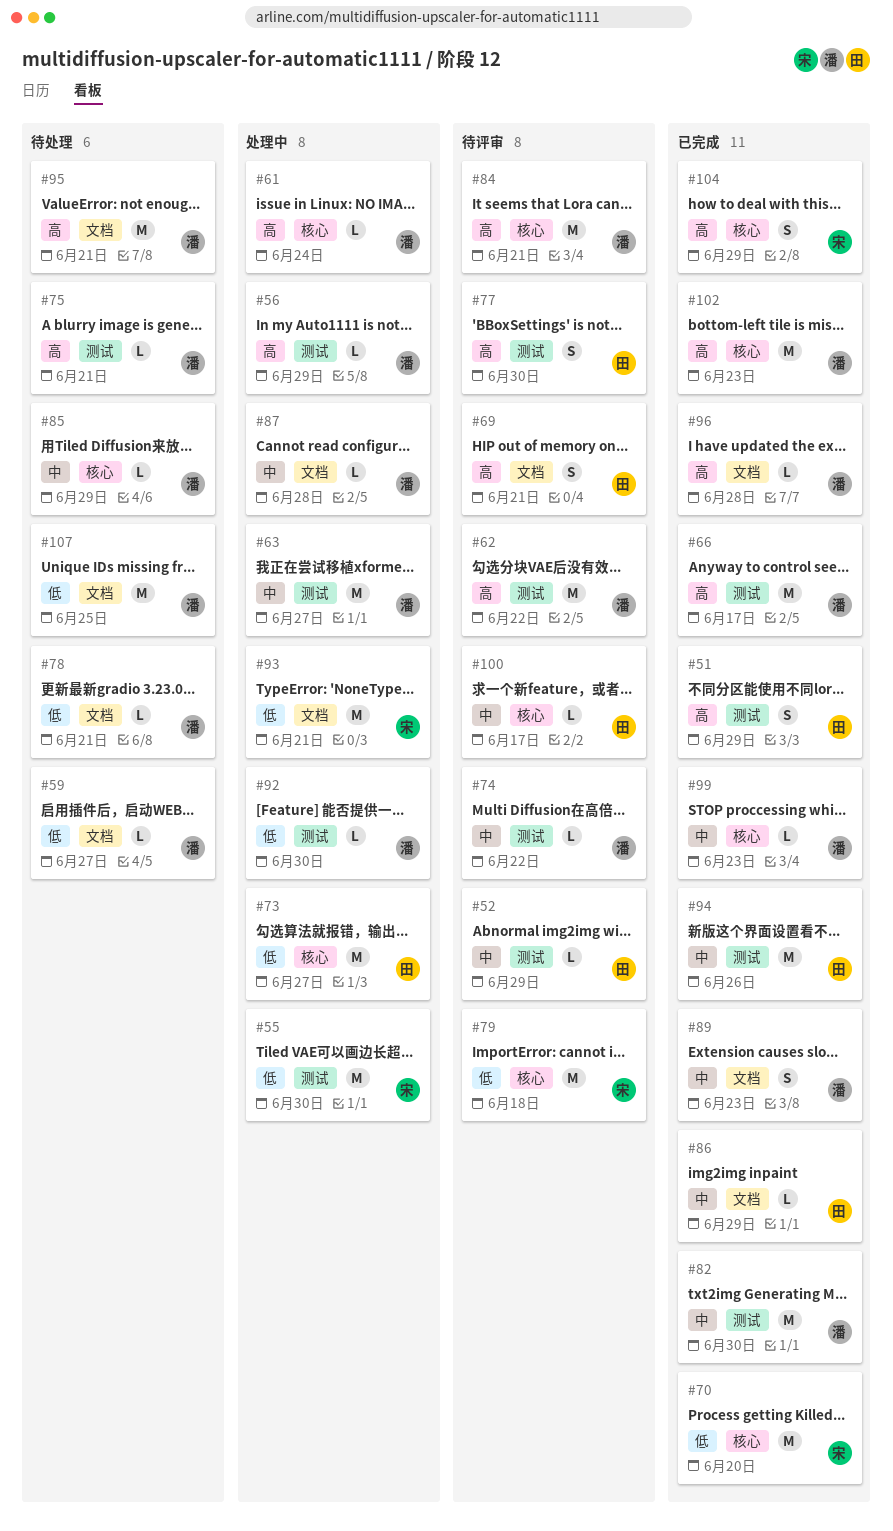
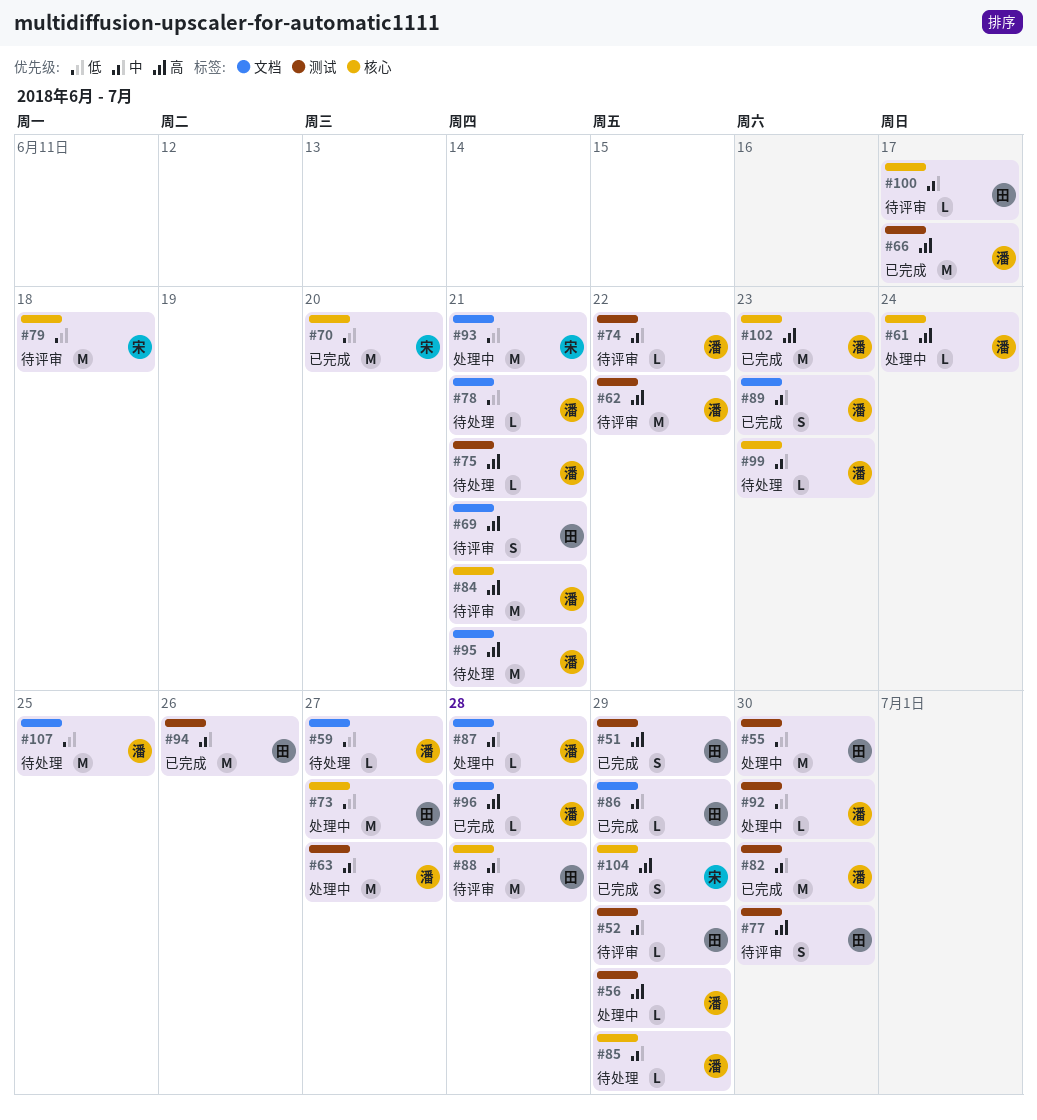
#55, owner: 宋 -> 田
#88: none -> present
#99, status: 已完成 -> 待处理

